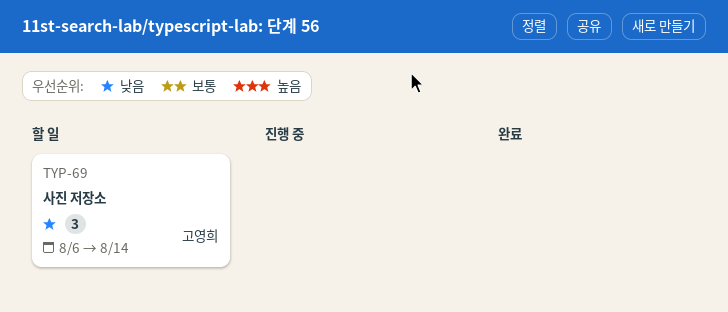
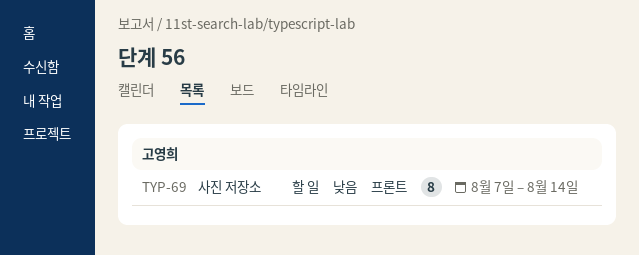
TYP-69, estimate: 3 -> 8
TYP-69, start: Aug 6 -> Aug 7

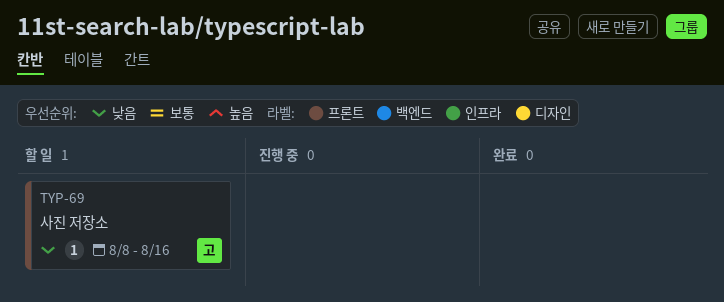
TYP-69, estimate: 8 -> 1
TYP-69, start: Aug 7 -> Aug 8
TYP-69, due: Aug 14 -> Aug 16

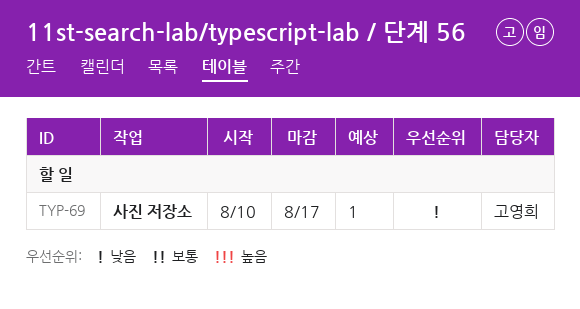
TYP-69, start: Aug 8 -> Aug 10
TYP-69, due: Aug 16 -> Aug 17

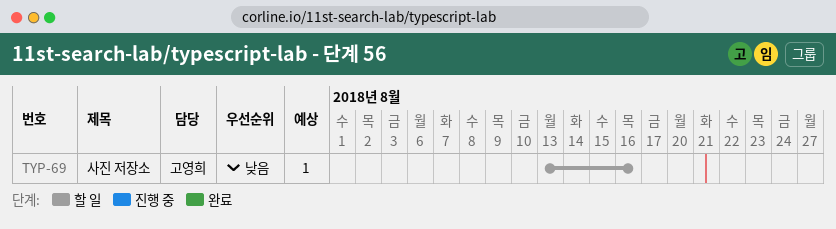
TYP-69, start: Aug 10 -> Aug 13
TYP-69, due: Aug 17 -> Aug 16

